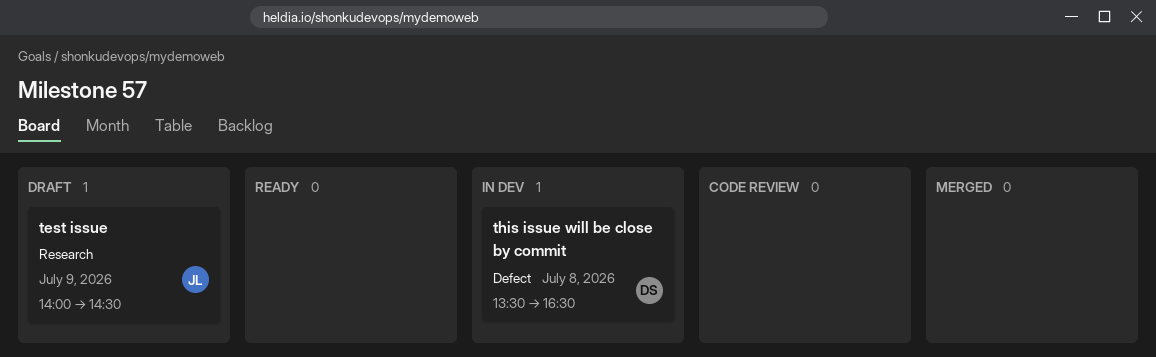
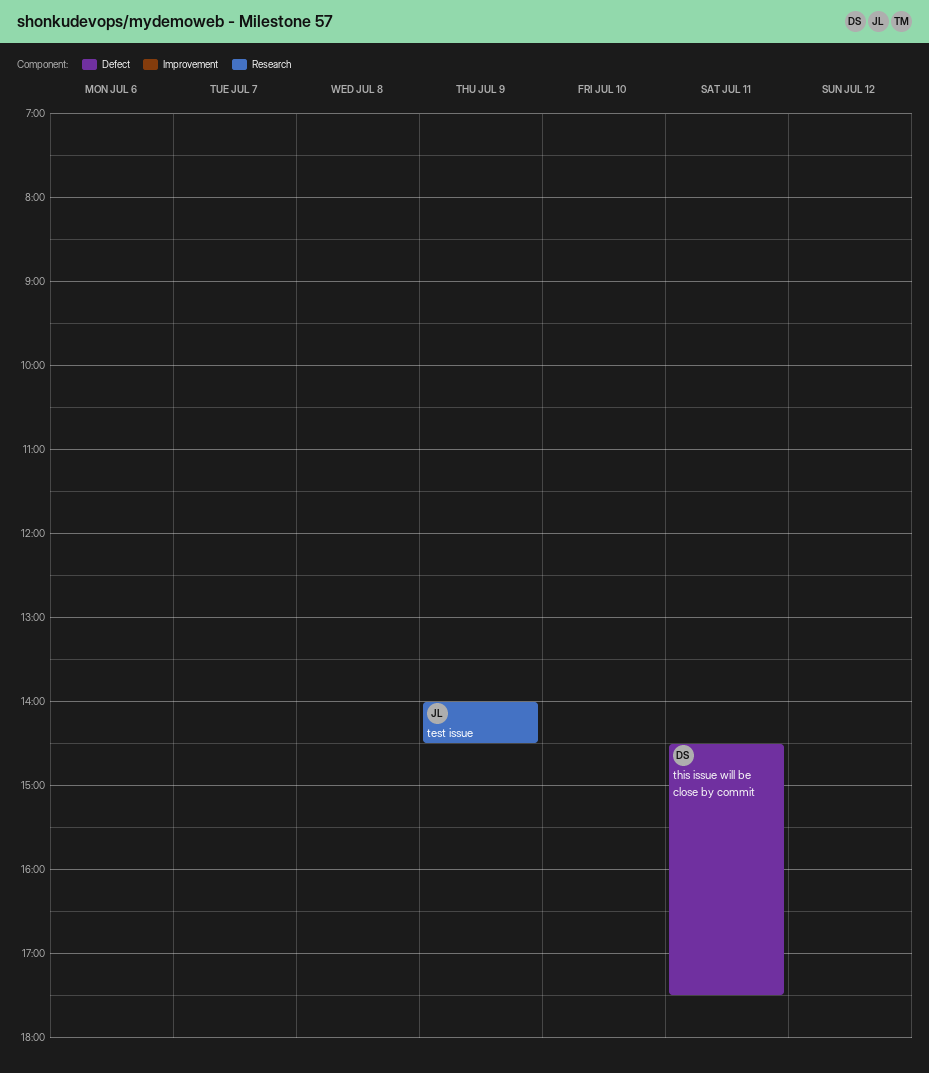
this issue will be close by commit, day: Jul 8 -> Jul 11
this issue will be close by commit, begins: 13:30 -> 14:30
this issue will be close by commit, ends: 16:30 -> 17:30

